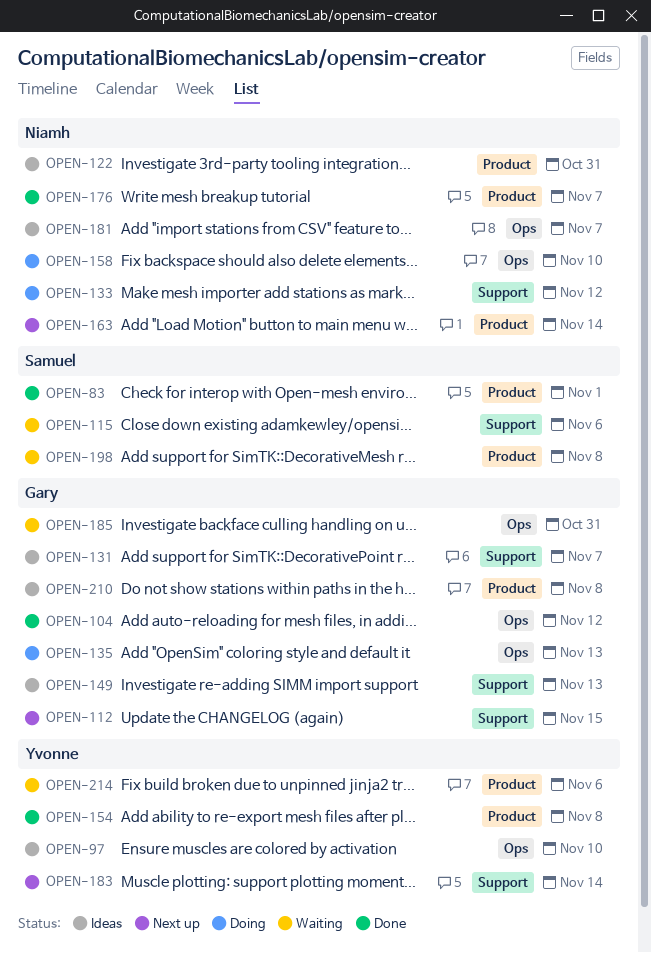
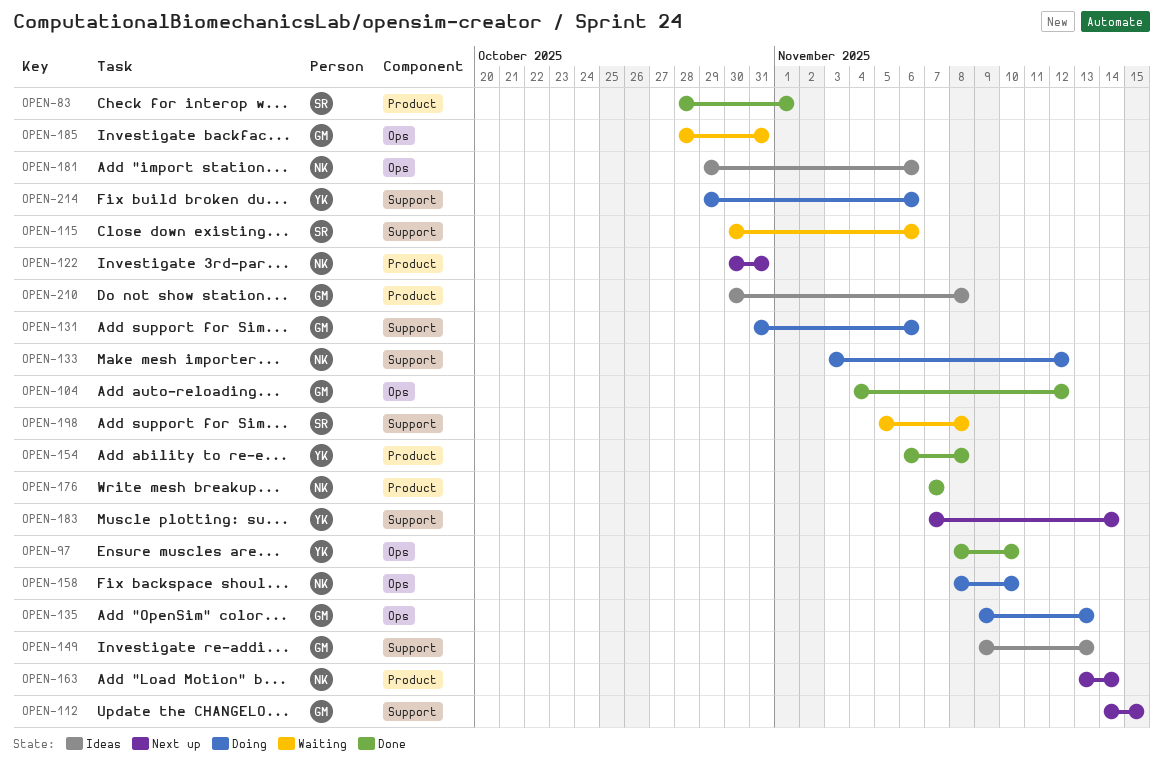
OPEN-97, status: Ideas -> Done
OPEN-122, status: Ideas -> Next up
OPEN-131, status: Ideas -> Doing
OPEN-131, due: Nov 7 -> Nov 6
OPEN-181, due: Nov 7 -> Nov 6
OPEN-198, label: Product -> Support
OPEN-214, status: Waiting -> Doing
OPEN-214, label: Product -> Support

